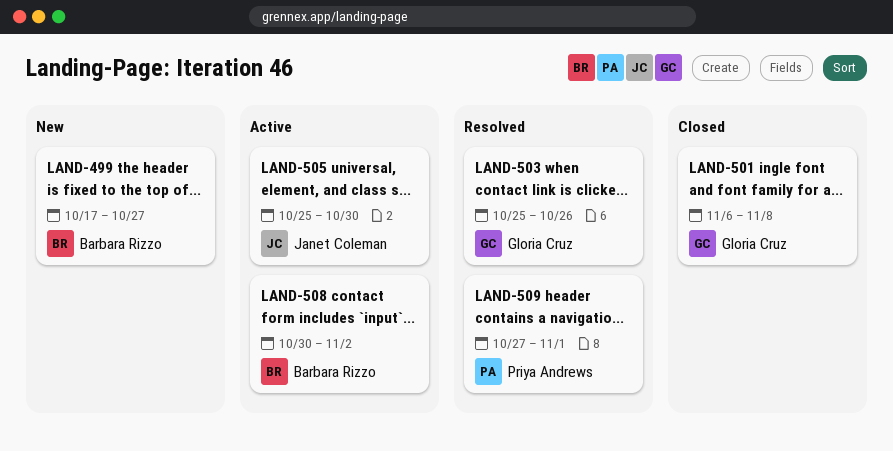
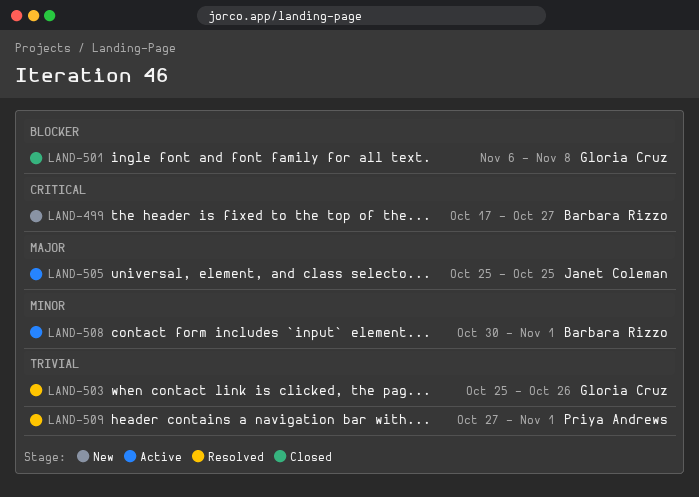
LAND-505, due: Oct 30 -> Oct 25
LAND-508, due: Nov 2 -> Nov 1

